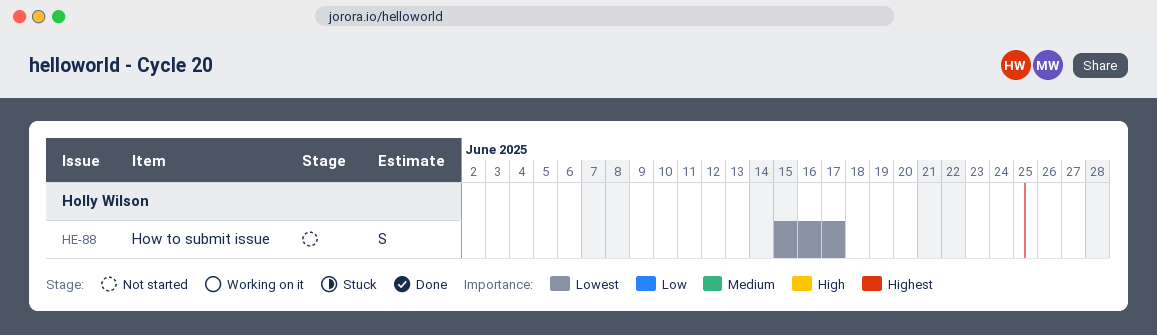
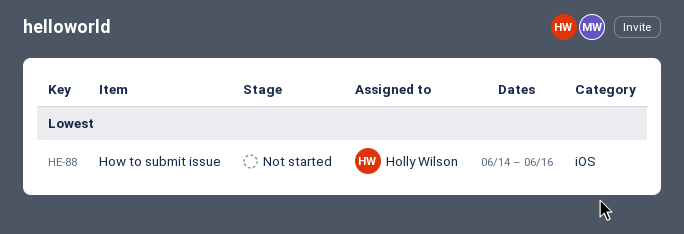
HE-88, start: Jun 15 -> Jun 14
HE-88, due: Jun 17 -> Jun 16

